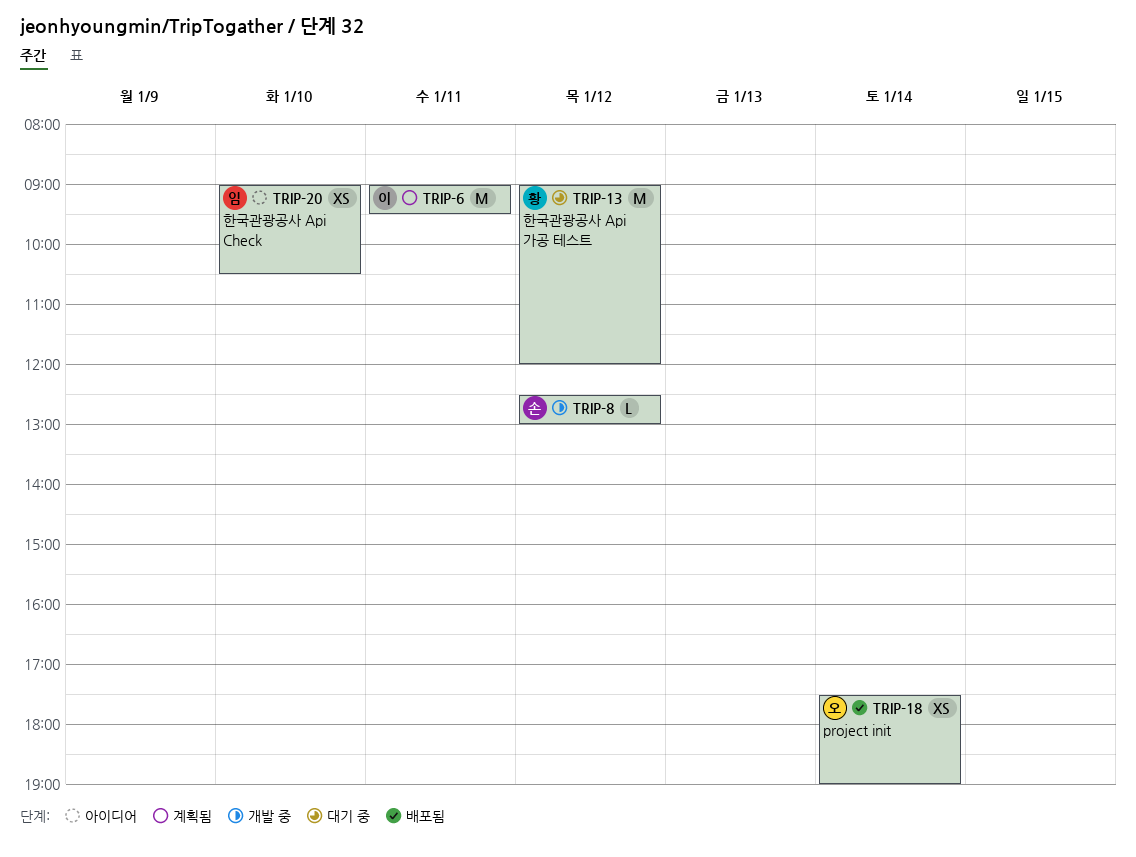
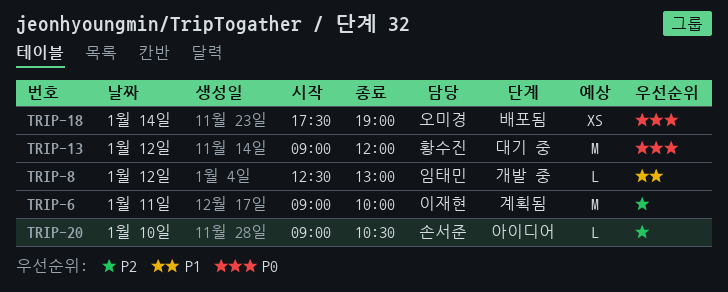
TRIP-6, ends: 09:30 -> 10:00
TRIP-8, owner: 손서준 -> 임태민
TRIP-20, owner: 임태민 -> 손서준
TRIP-20, estimate: XS -> L

